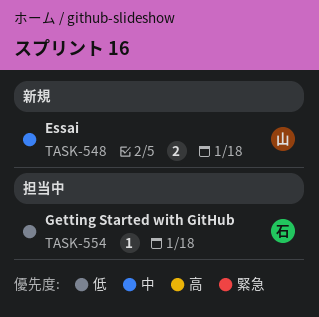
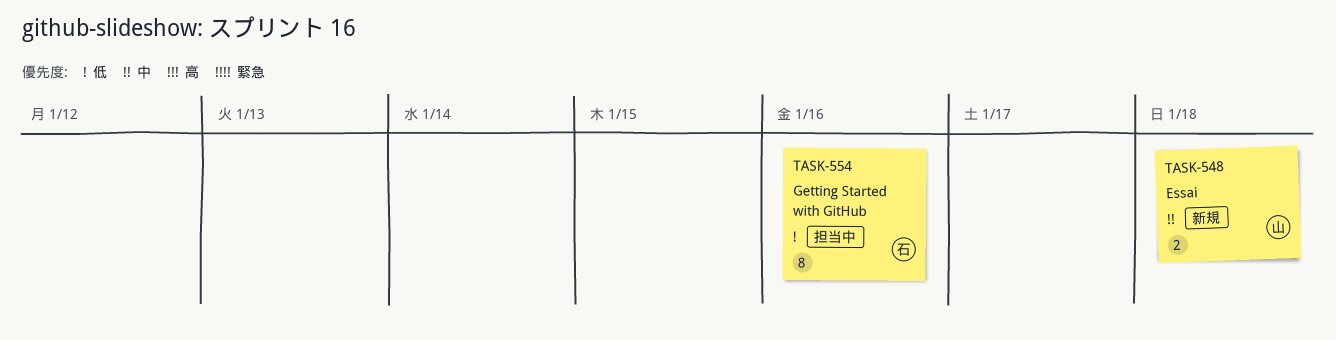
TASK-554, estimate: 1 -> 8
TASK-554, due: Jan 18 -> Jan 16

